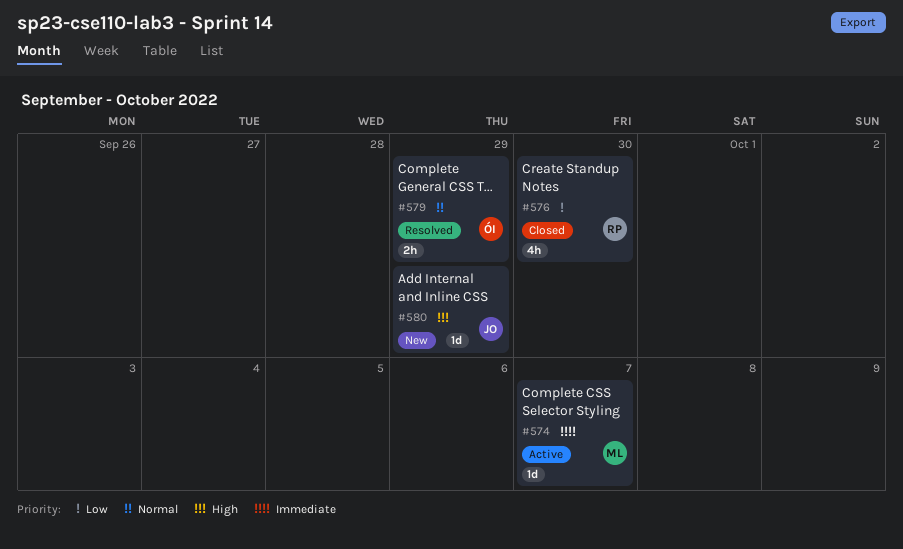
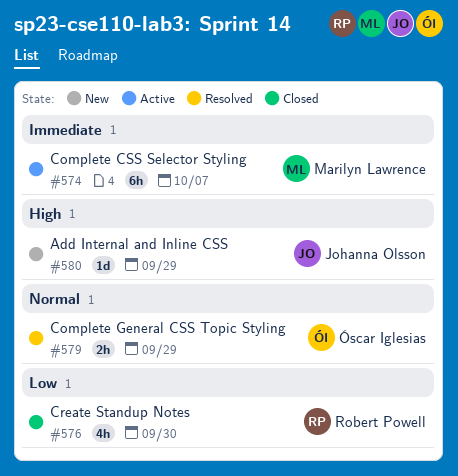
#574, estimate: 1d -> 6h

